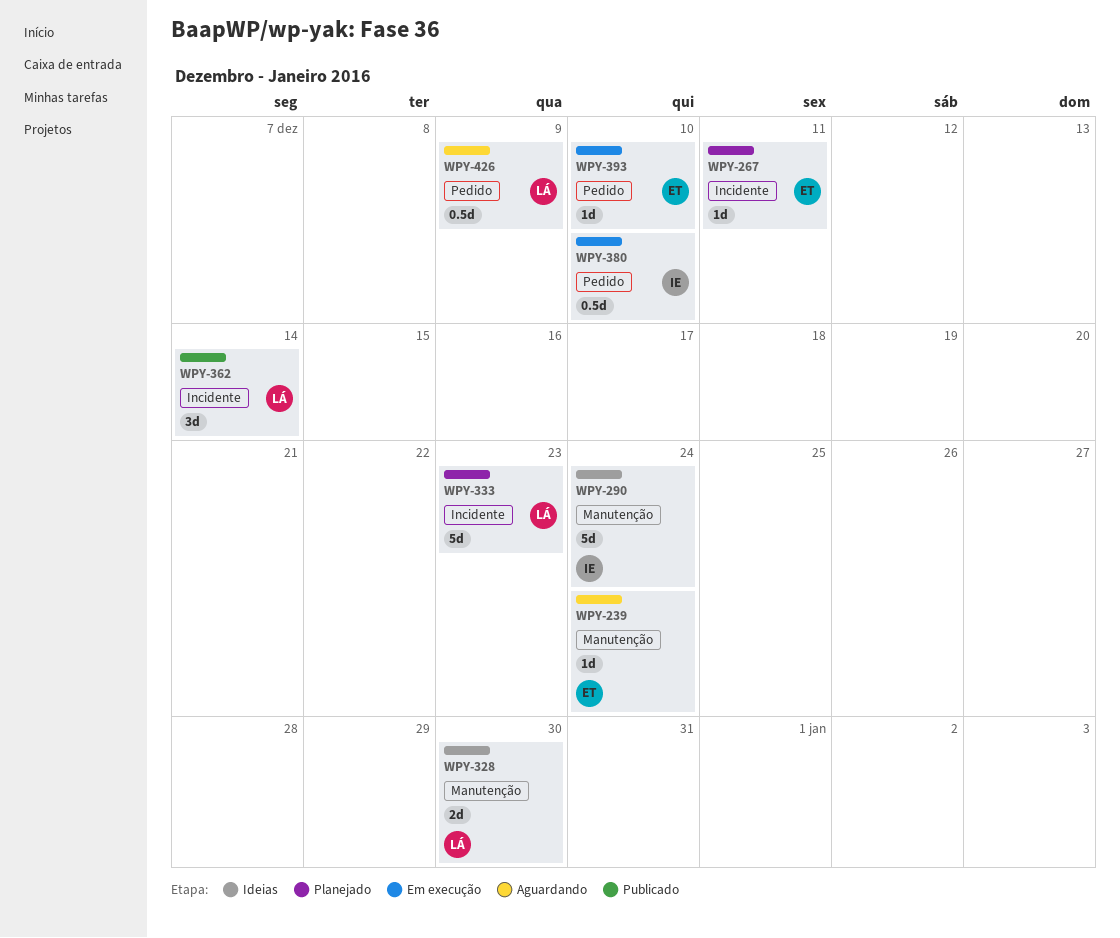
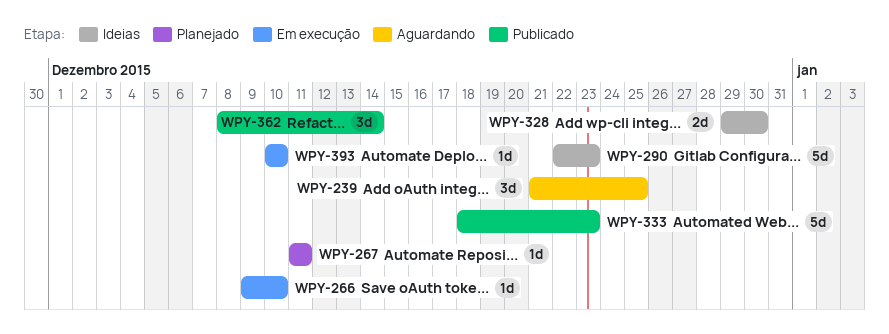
WPY-239, estimate: 1d -> 3d
WPY-239, due: Dec 24 -> Dec 25
WPY-266: none -> present
WPY-290, due: Dec 24 -> Dec 23
WPY-333, status: Planejado -> Publicado
WPY-380: present -> none
WPY-426: present -> none

